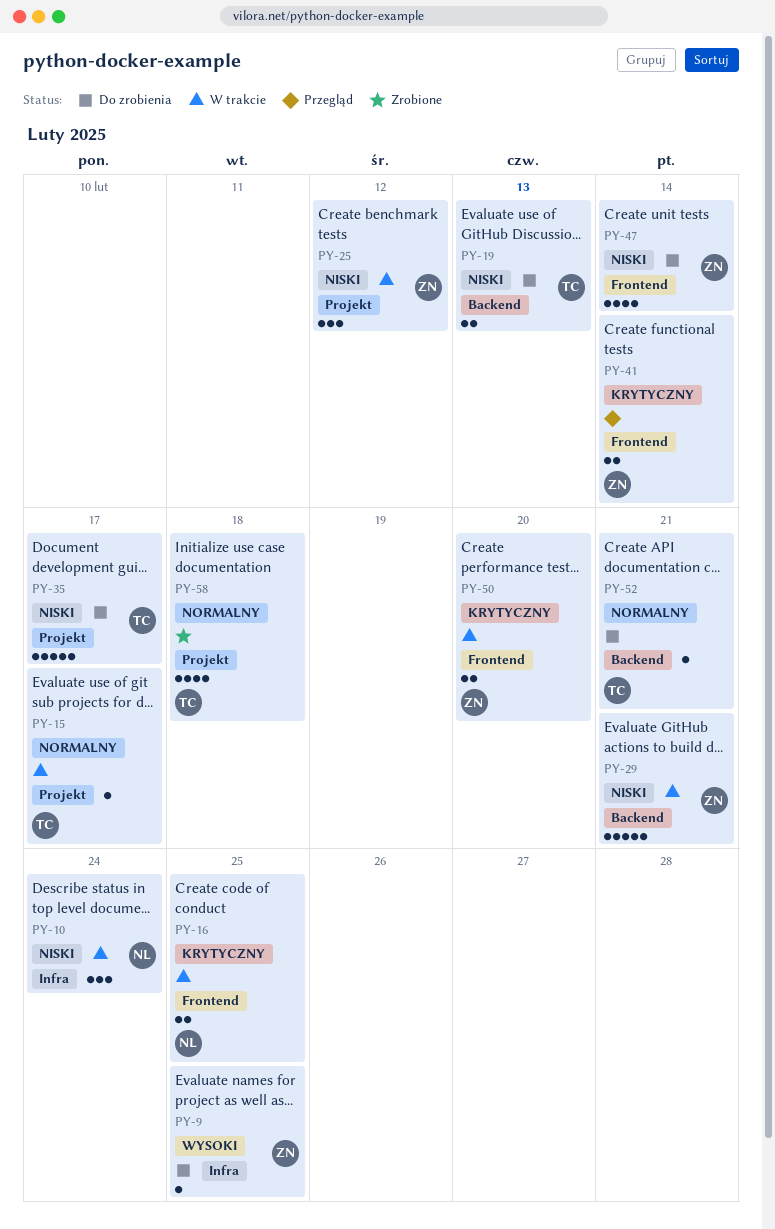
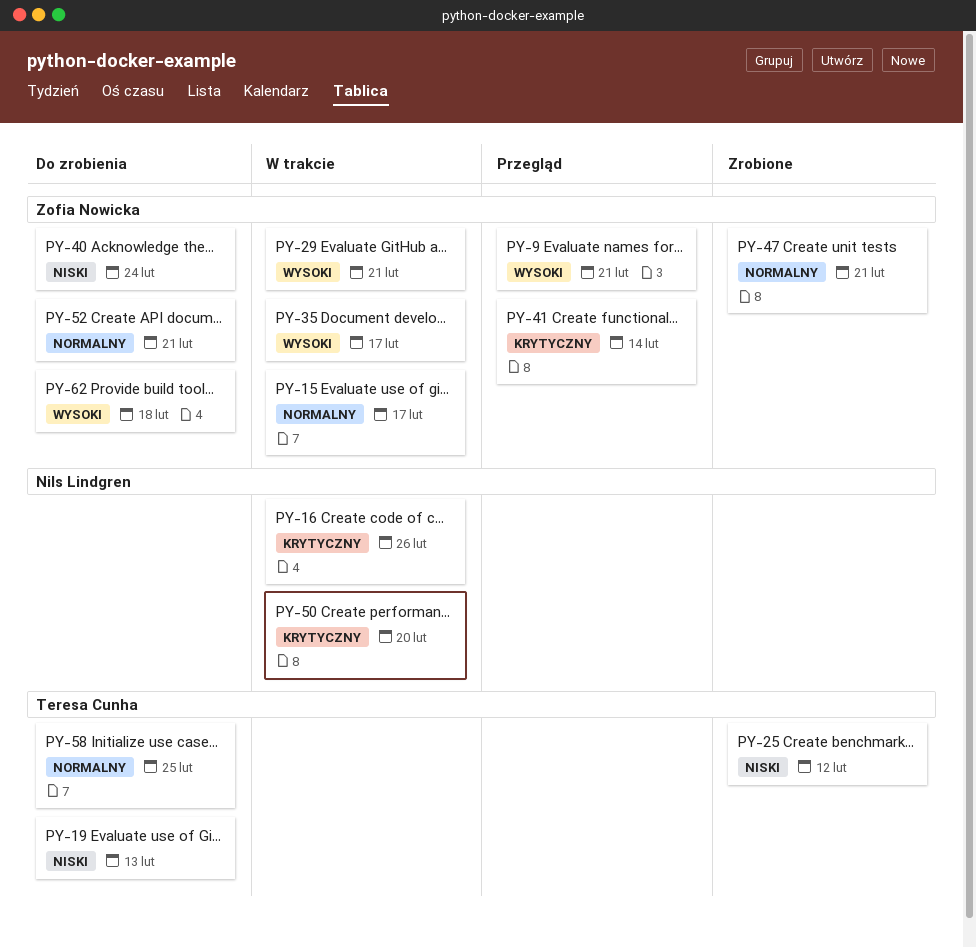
PY-9, status: Do zrobienia -> Przegląd
PY-9, due: Feb 25 -> Feb 21
PY-10: present -> none
PY-15, owner: Teresa Cunha -> Zofia Nowicka
PY-16, due: Feb 25 -> Feb 26
PY-25, status: W trakcie -> Zrobione
PY-25, owner: Zofia Nowicka -> Teresa Cunha
PY-29, priority: Niski -> Wysoki
PY-35, status: Do zrobienia -> W trakcie
PY-35, owner: Teresa Cunha -> Zofia Nowicka
PY-35, priority: Niski -> Wysoki
PY-40: none -> present
PY-47, status: Do zrobienia -> Zrobione
PY-47, priority: Niski -> Normalny
PY-47, due: Feb 14 -> Feb 21
PY-50, owner: Zofia Nowicka -> Nils Lindgren
PY-52, owner: Teresa Cunha -> Zofia Nowicka
PY-58, status: Zrobione -> Do zrobienia
PY-58, due: Feb 18 -> Feb 25
PY-62: none -> present

